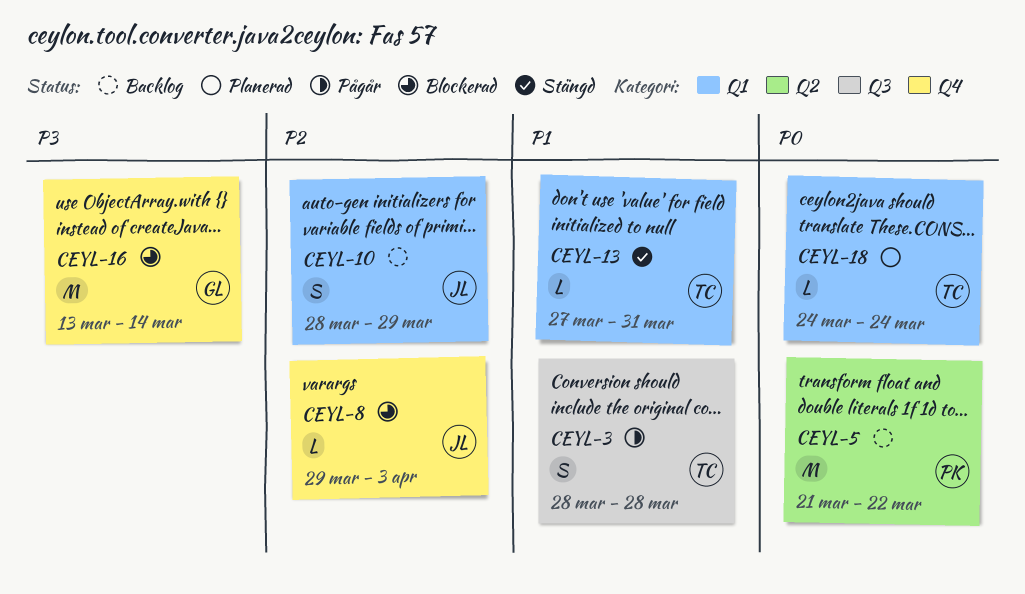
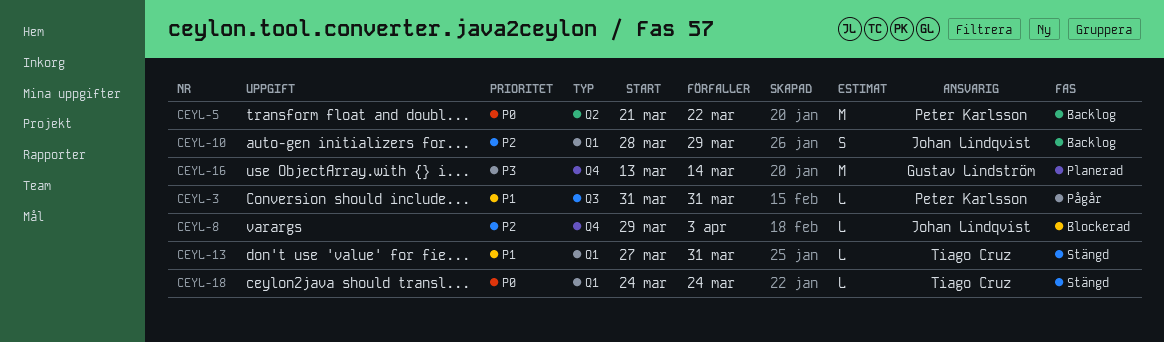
CEYL-3, owner: Tiago Cruz -> Peter Karlsson
CEYL-3, estimate: S -> L
CEYL-3, start: Mar 28 -> Mar 31
CEYL-3, due: Mar 28 -> Mar 31
CEYL-16, status: Blockerad -> Planerad
CEYL-18, status: Planerad -> Stängd

